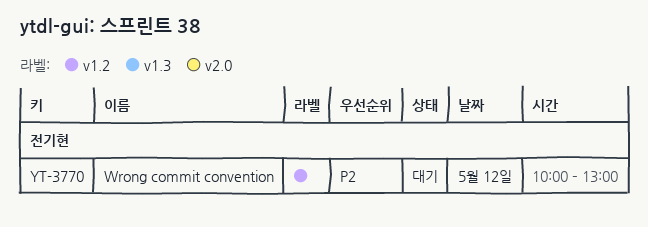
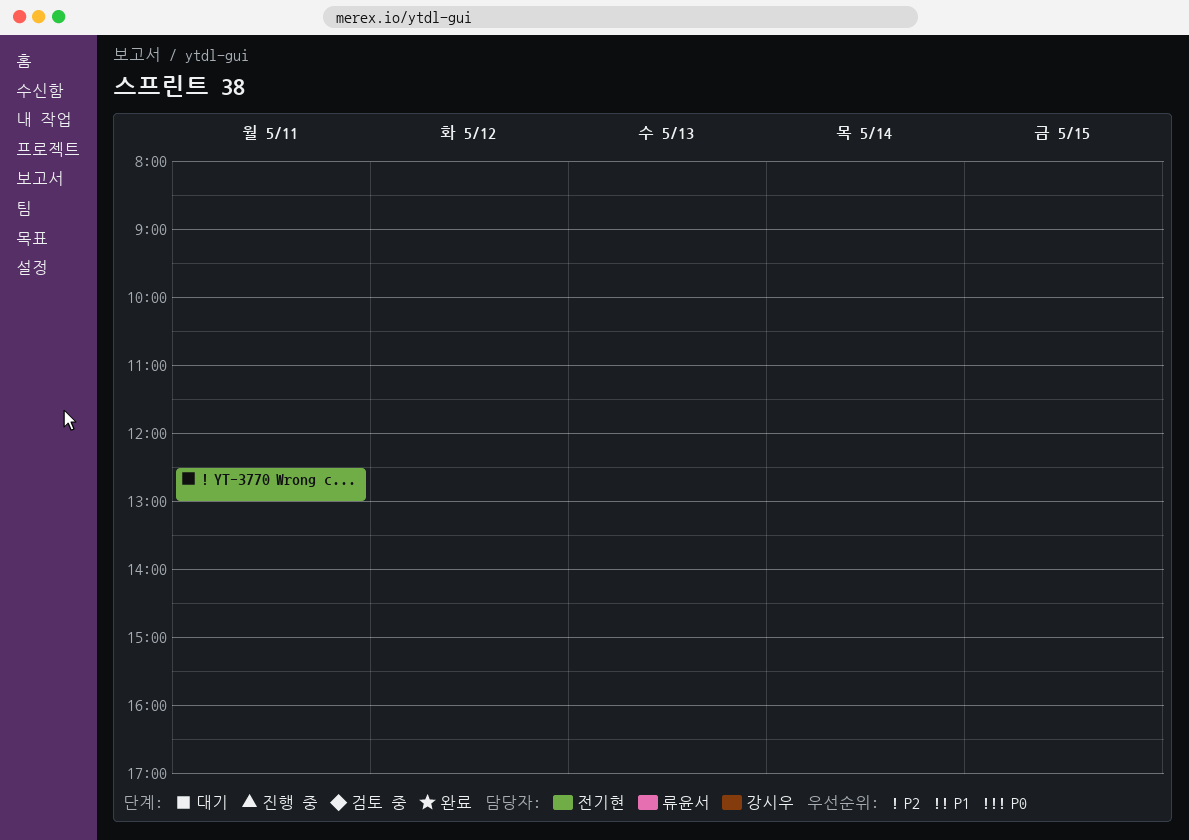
YT-3770, day: May 12 -> May 11
YT-3770, begins: 10:00 -> 12:30

